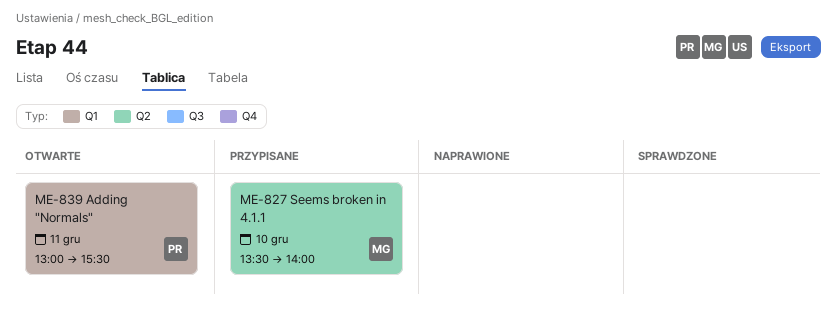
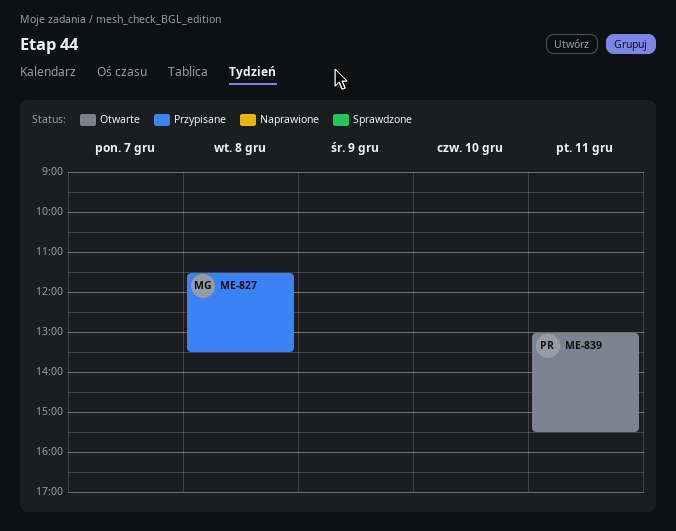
ME-827, day: Dec 10 -> Dec 8
ME-827, begins: 13:30 -> 11:30
ME-827, ends: 14:00 -> 13:30

